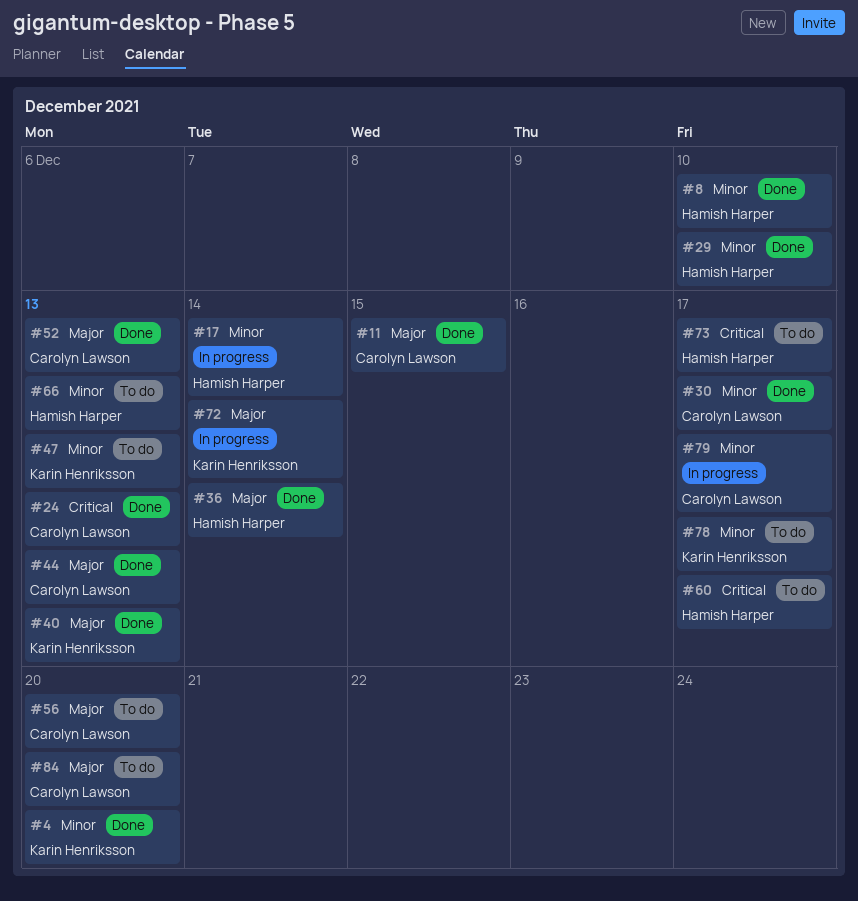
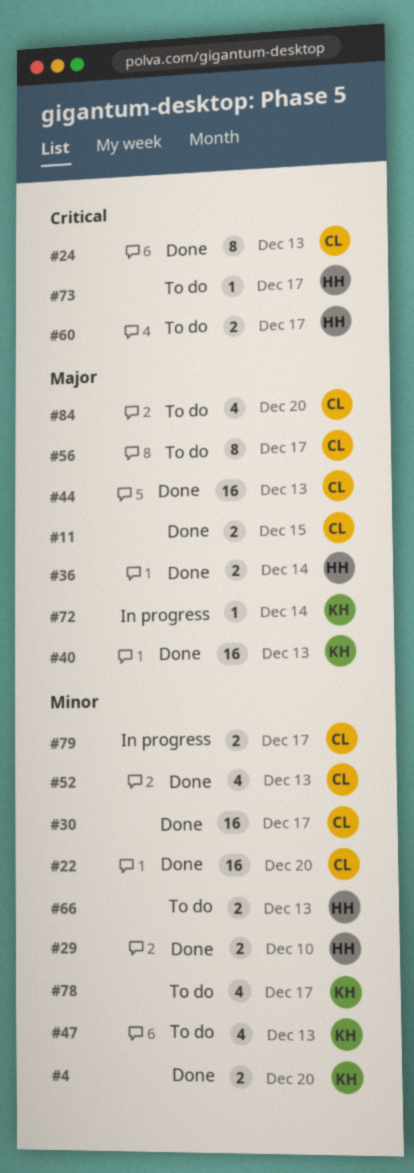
#8: present -> none
#17: present -> none
#22: none -> present
#52, priority: Major -> Minor
#56, due: Dec 20 -> Dec 17

